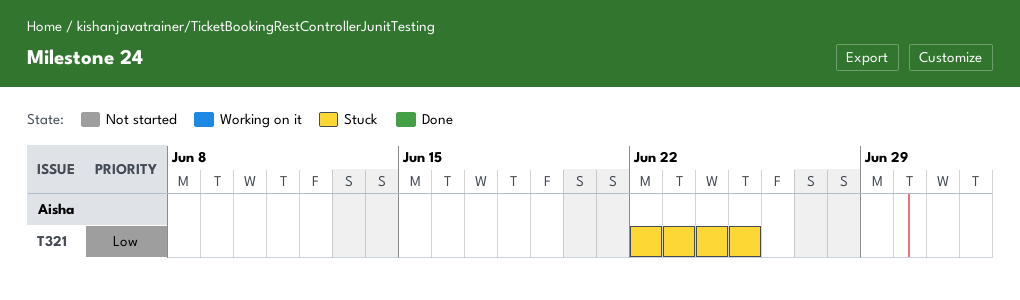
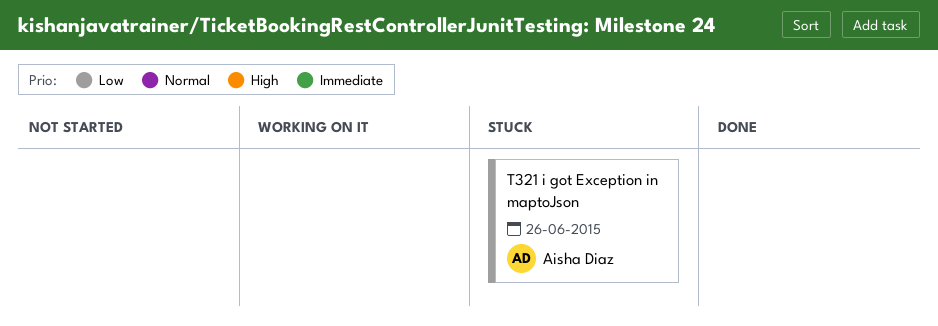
T321, due: Jun 25 -> Jun 26

